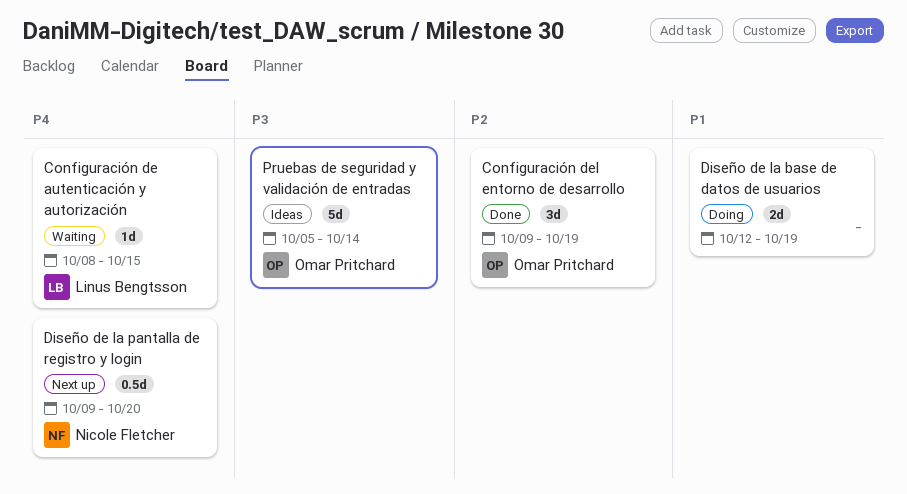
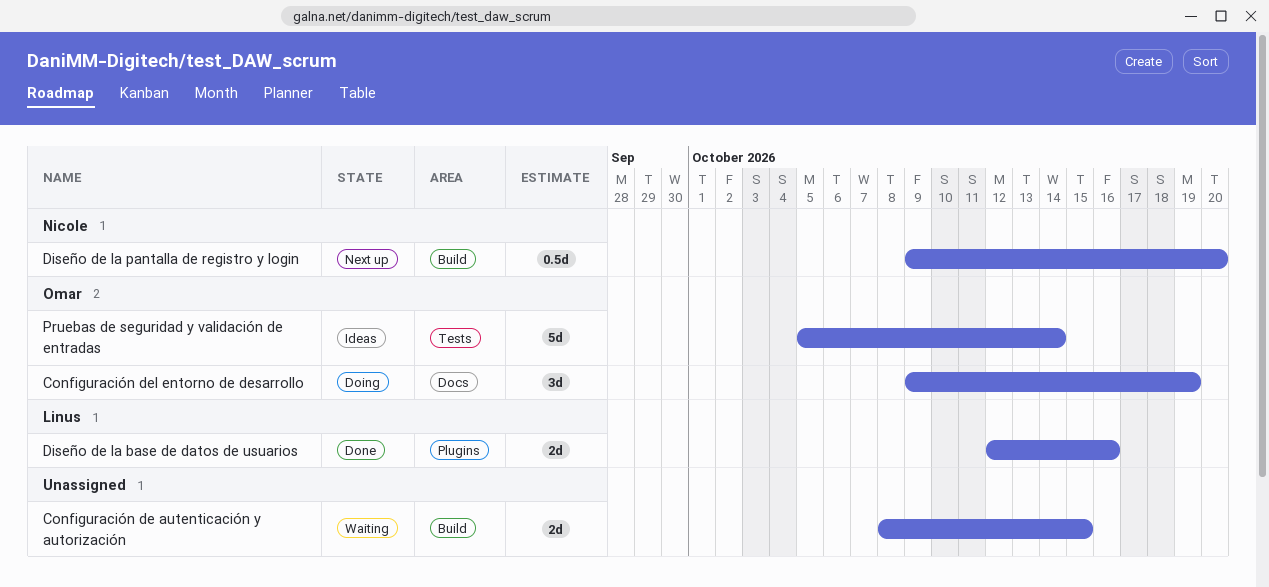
Configuración de autenticación y autorización, owner: Linus Bengtsson -> none
Configuración de autenticación y autorización, estimate: 1d -> 2d
Configuración del entorno de desarrollo, status: Done -> Doing
Diseño de la base de datos de usuarios, status: Doing -> Done
Diseño de la base de datos de usuarios, owner: none -> Linus Bengtsson
Diseño de la base de datos de usuarios, due: Oct 19 -> Oct 16

